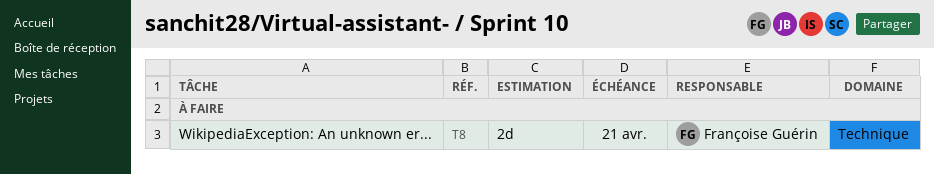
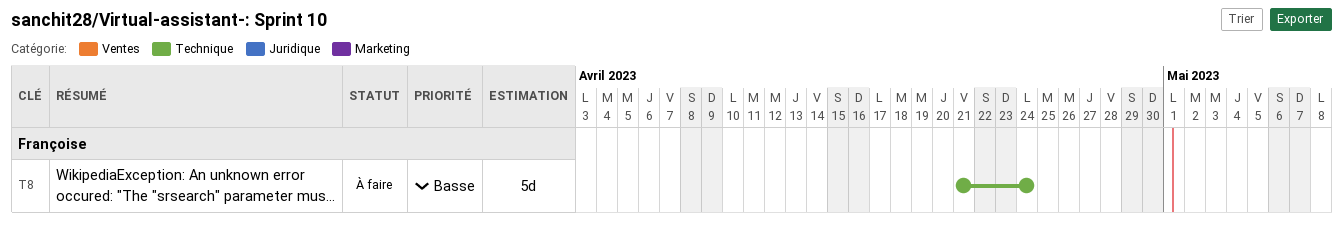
T8, estimate: 2d -> 5d
T8, due: Apr 21 -> Apr 24

